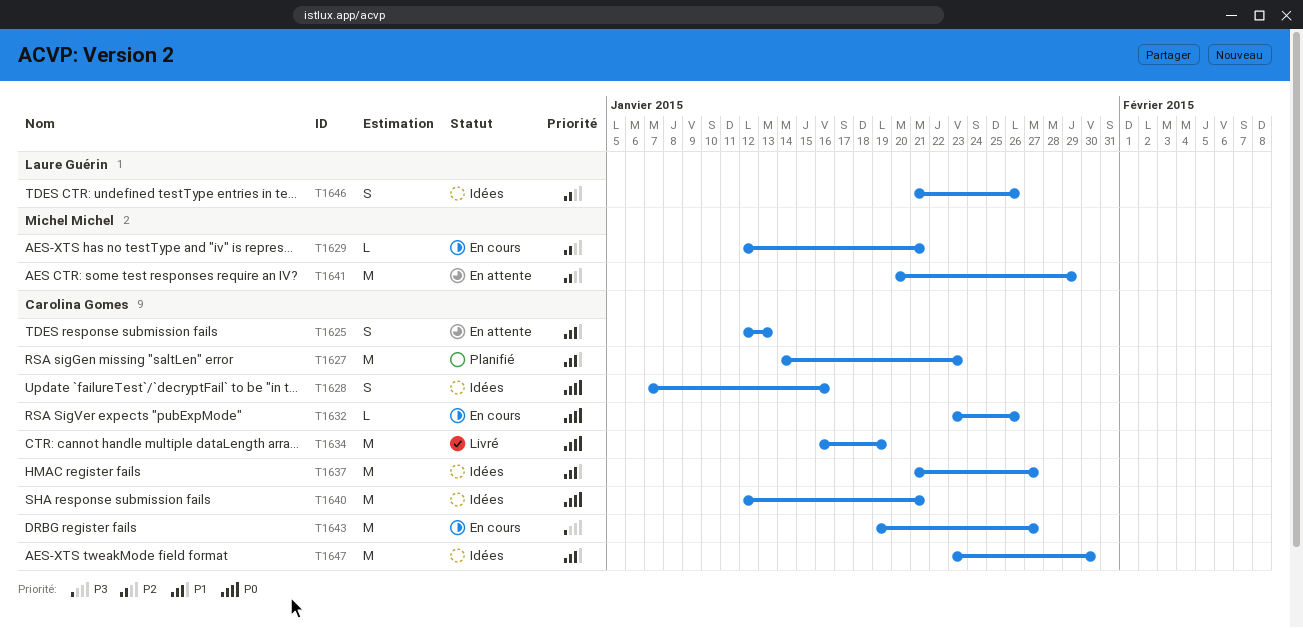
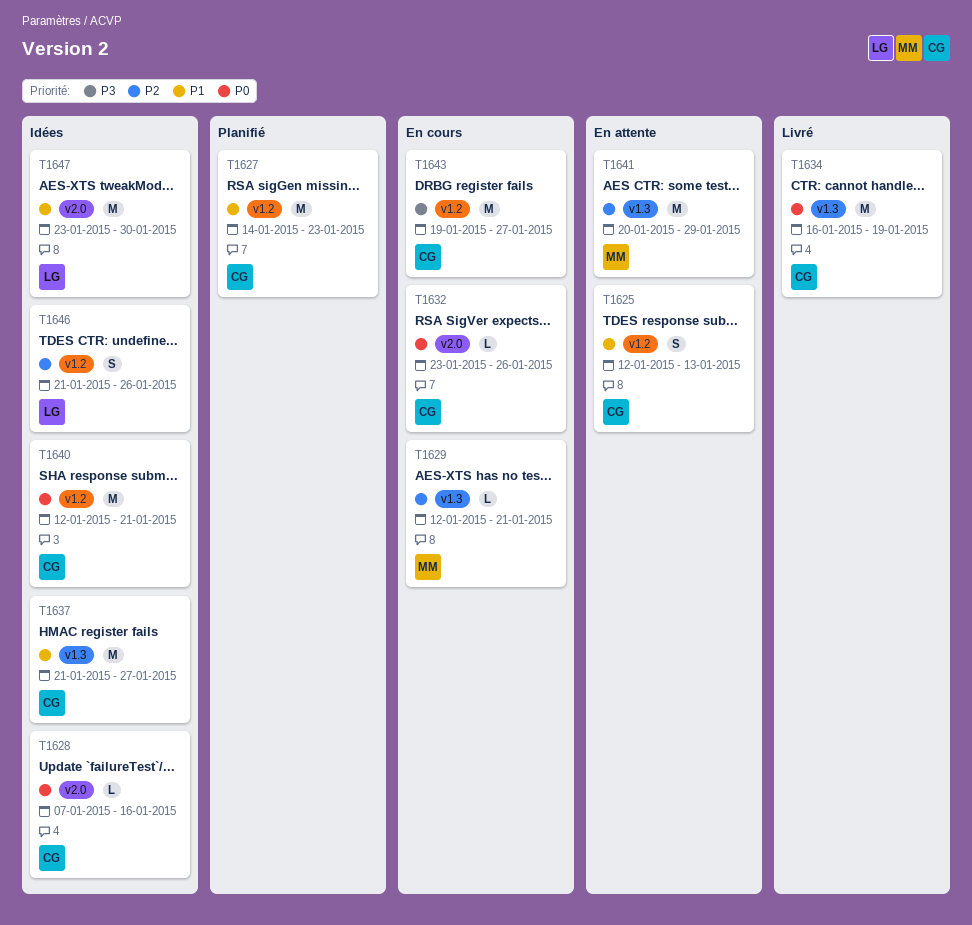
T1628, estimate: S -> L
T1647, owner: Carolina Gomes -> Laure Guérin

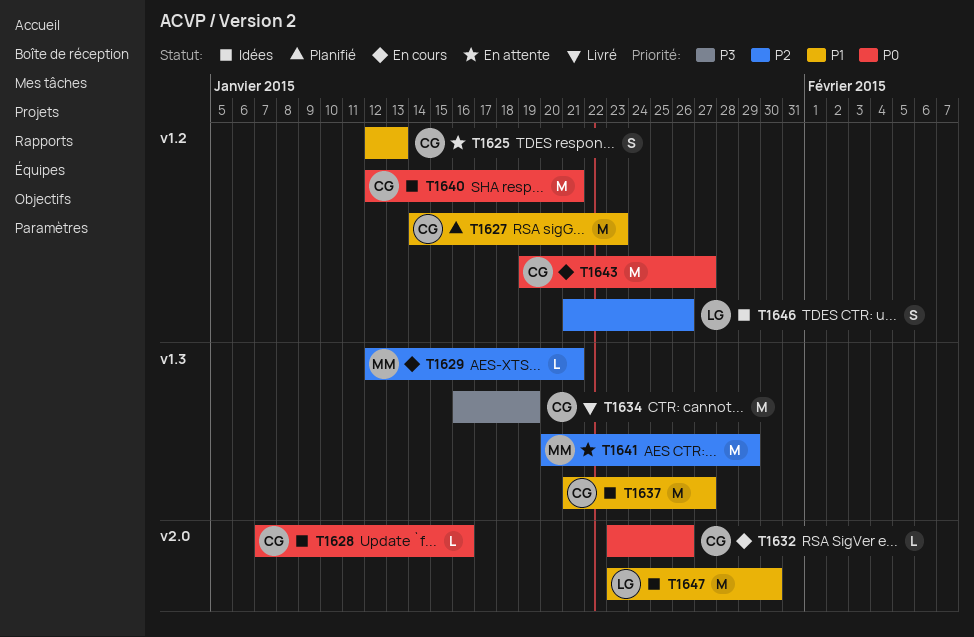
T1634, priority: P0 -> P3
T1643, priority: P3 -> P0

